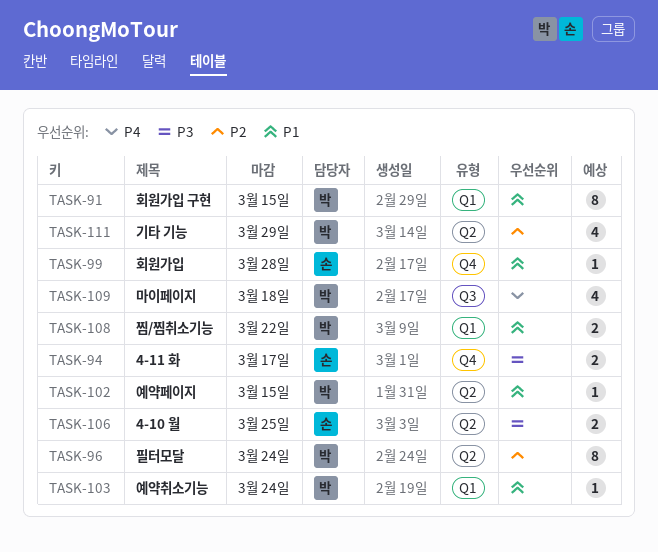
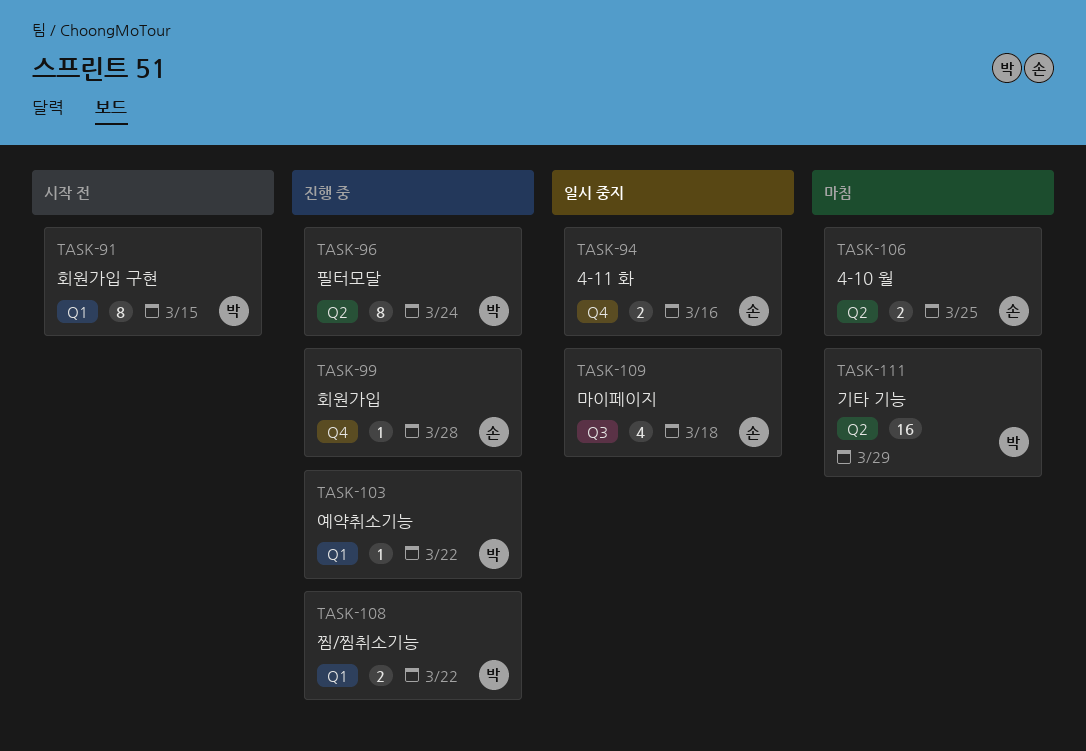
TASK-94, due: Mar 17 -> Mar 16
TASK-102: present -> none
TASK-103, due: Mar 24 -> Mar 22
TASK-109, owner: 박 -> 손
TASK-111, estimate: 4 -> 16

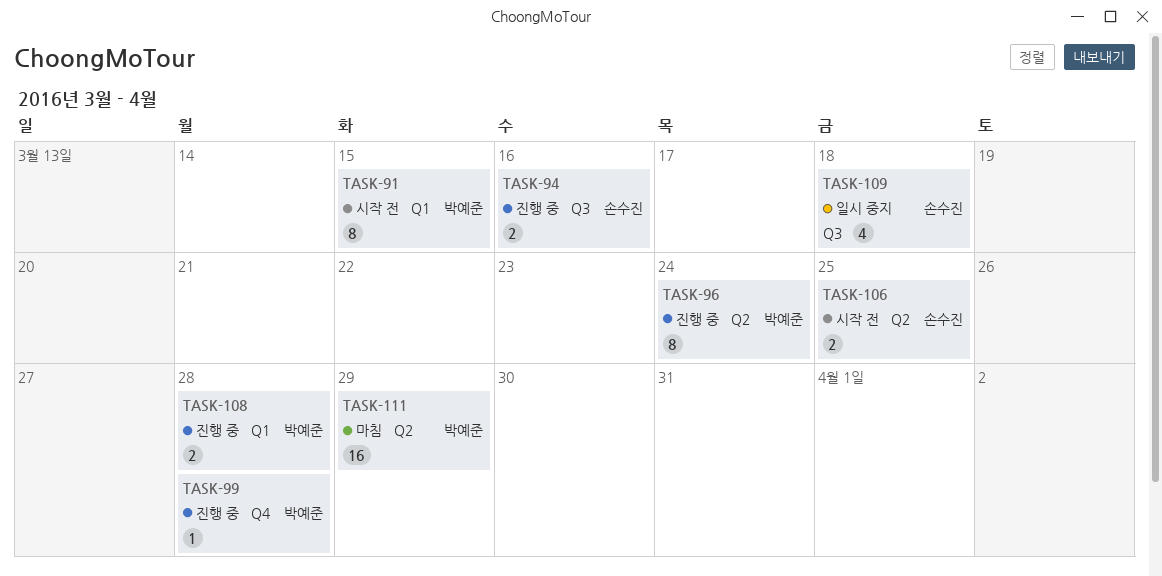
TASK-94, status: 일시 중지 -> 진행 중
TASK-94, label: Q4 -> Q3
TASK-99, owner: 손수진 -> 박예준
TASK-103: present -> none
TASK-106, status: 마침 -> 시작 전
TASK-108, due: Mar 22 -> Mar 28

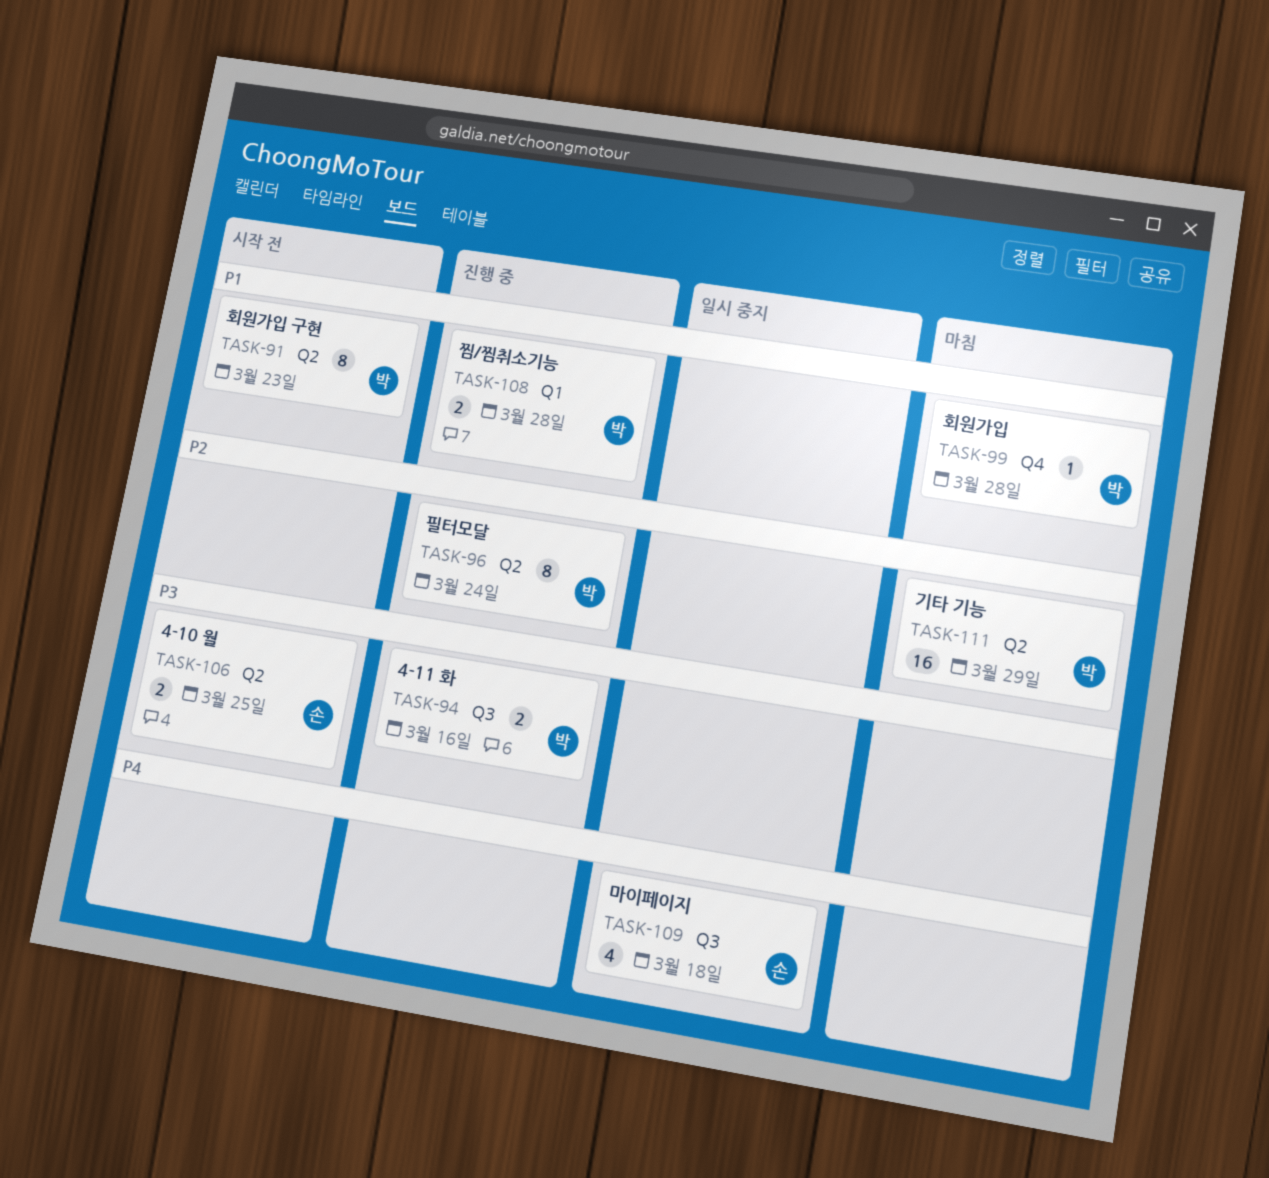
TASK-91, label: Q1 -> Q2
TASK-91, due: Mar 15 -> Mar 23
TASK-94, owner: 손수진 -> 박예준
TASK-99, status: 진행 중 -> 마침

